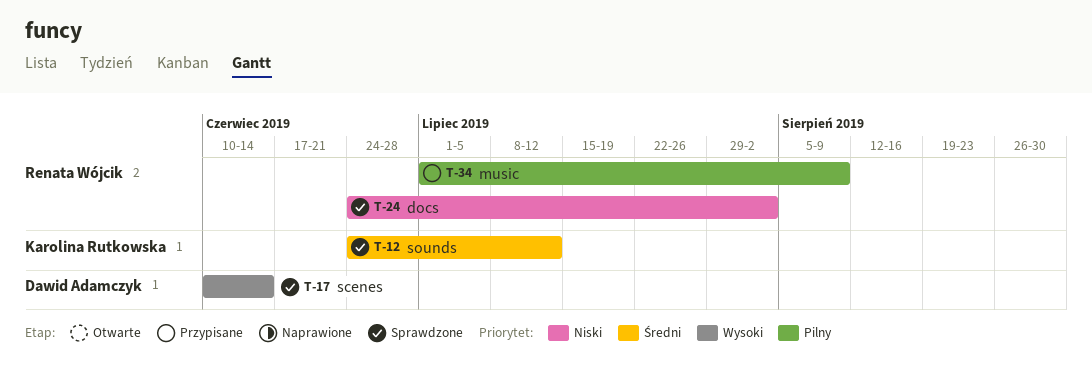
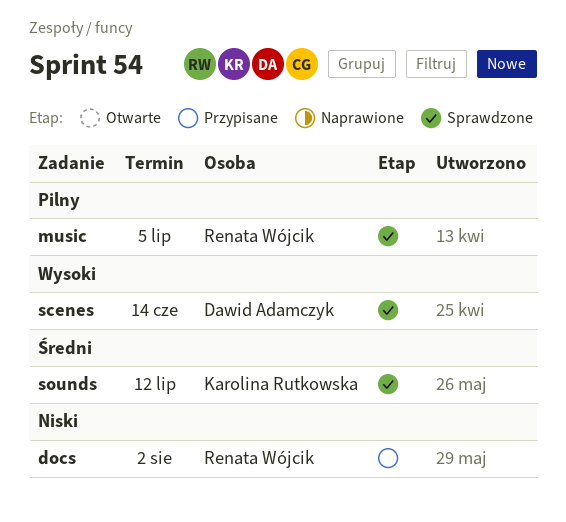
docs, status: Sprawdzone -> Przypisane
music, status: Przypisane -> Sprawdzone
music, due: Aug 9 -> Jul 5

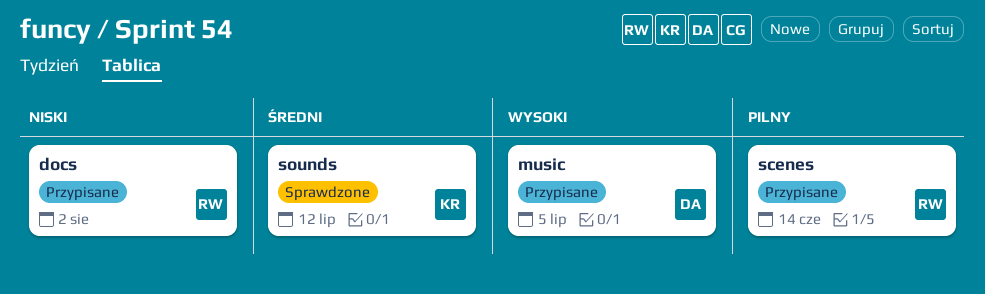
music, status: Sprawdzone -> Przypisane
music, owner: Renata Wójcik -> Dawid Adamczyk
music, priority: Pilny -> Wysoki
scenes, status: Sprawdzone -> Przypisane
scenes, owner: Dawid Adamczyk -> Renata Wójcik
scenes, priority: Wysoki -> Pilny

